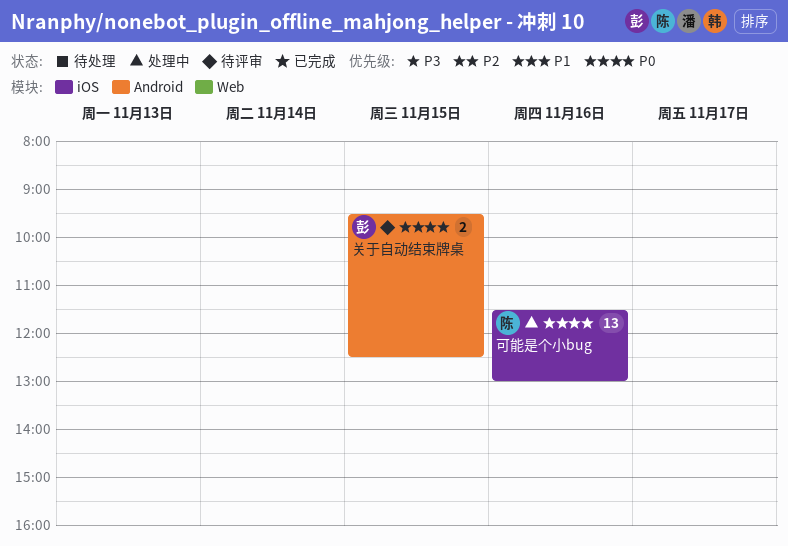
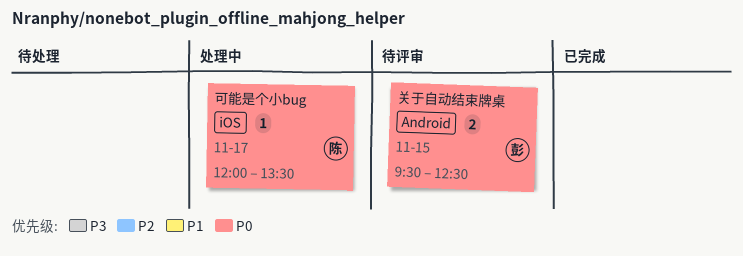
可能是个小bug, estimate: 13 -> 1
可能是个小bug, day: Nov 16 -> Nov 17
可能是个小bug, begins: 11:30 -> 12:00
可能是个小bug, ends: 13:00 -> 13:30

